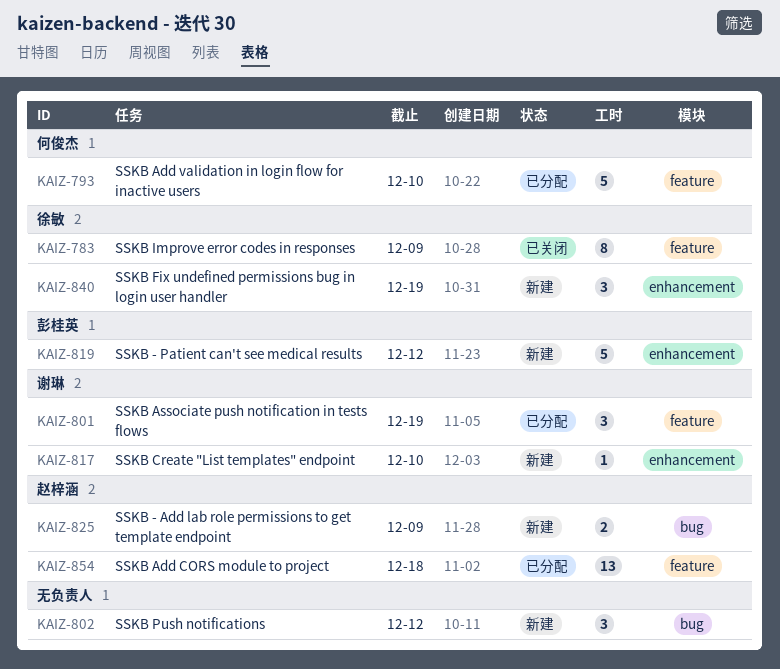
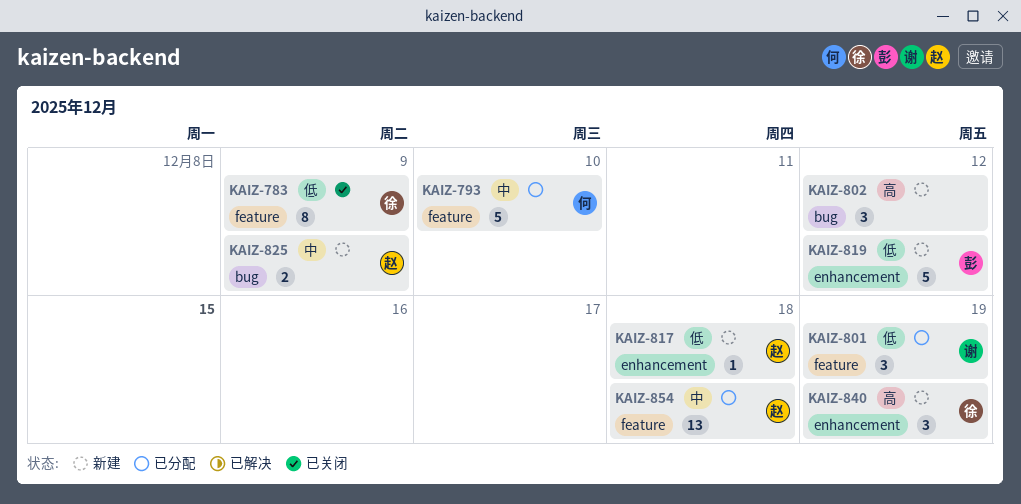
KAIZ-817, owner: 谢琳 -> 赵梓涵
KAIZ-817, due: Dec 10 -> Dec 18

